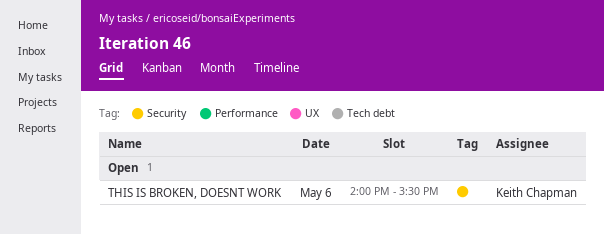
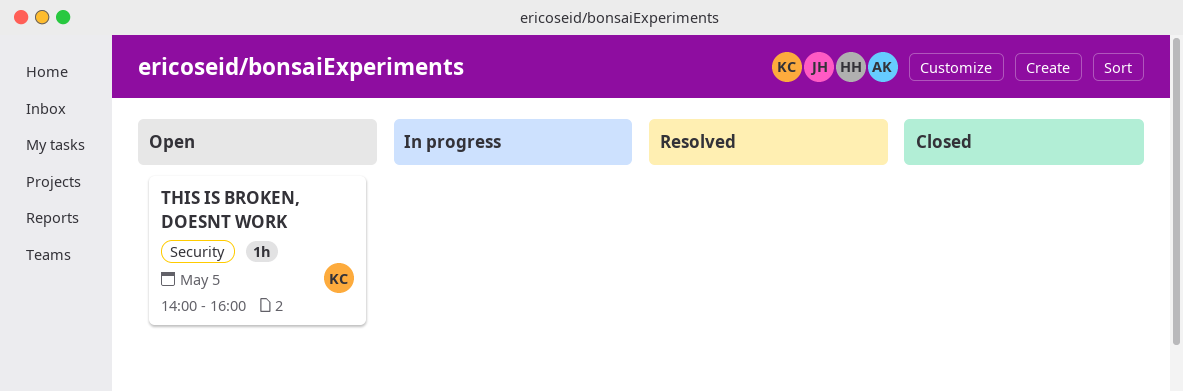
THIS IS BROKEN, DOESNT WORK, day: May 6 -> May 5
THIS IS BROKEN, DOESNT WORK, ends: 15:30 -> 16:00

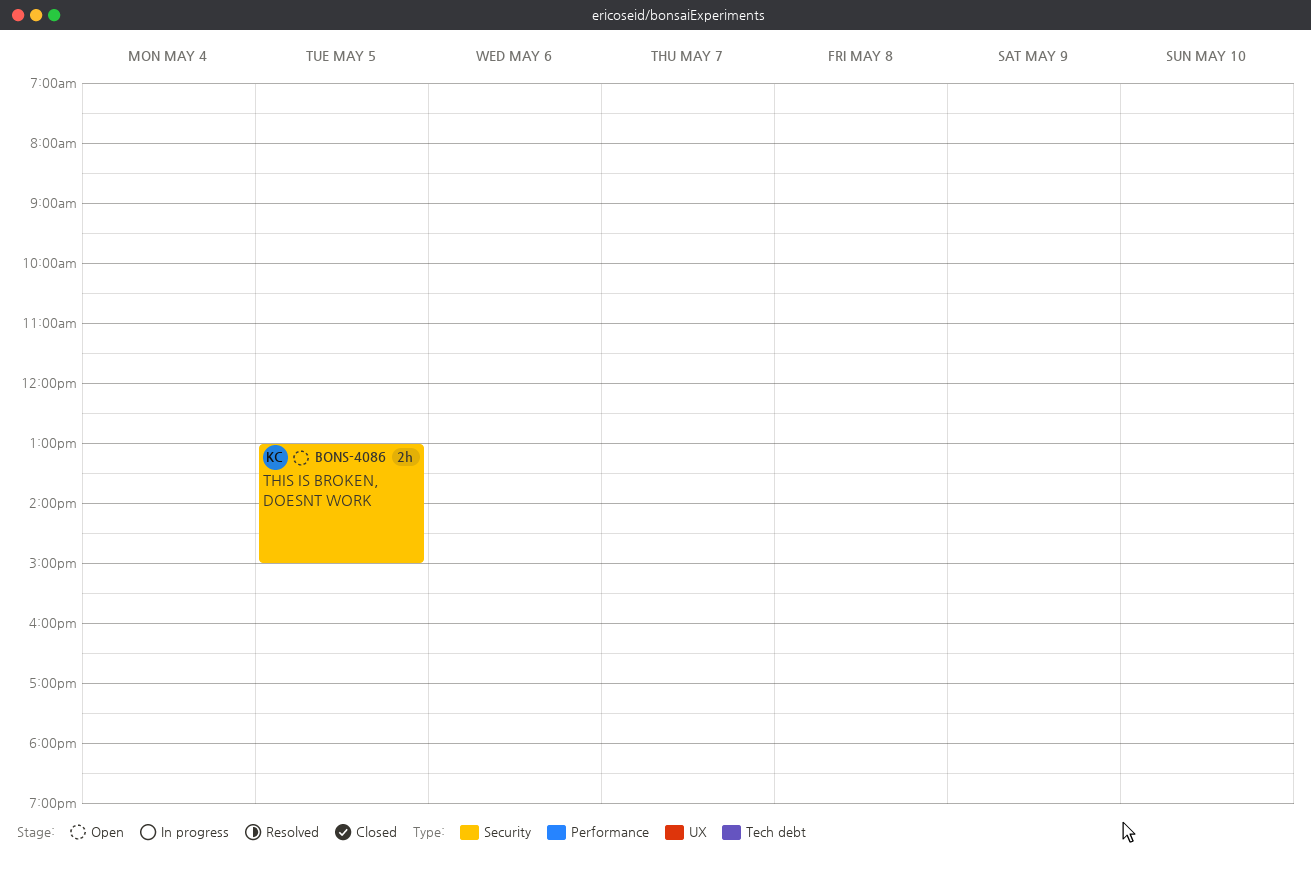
THIS IS BROKEN, DOESNT WORK, estimate: 1h -> 2h
THIS IS BROKEN, DOESNT WORK, begins: 14:00 -> 13:00
THIS IS BROKEN, DOESNT WORK, ends: 16:00 -> 15:00

